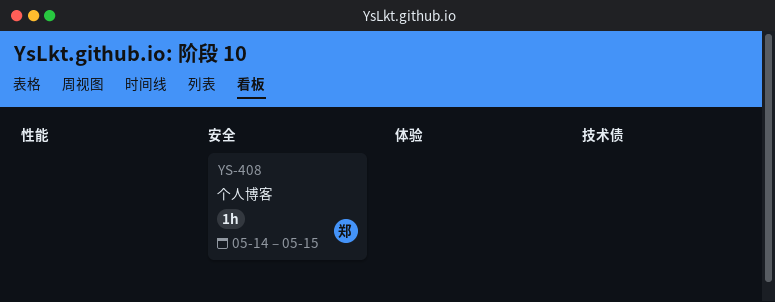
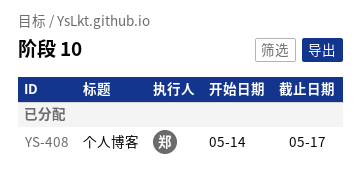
YS-408, due: May 15 -> May 17

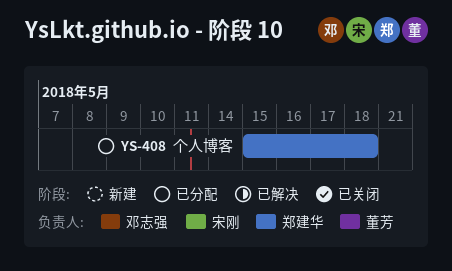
YS-408, start: May 14 -> May 15
YS-408, due: May 17 -> May 18

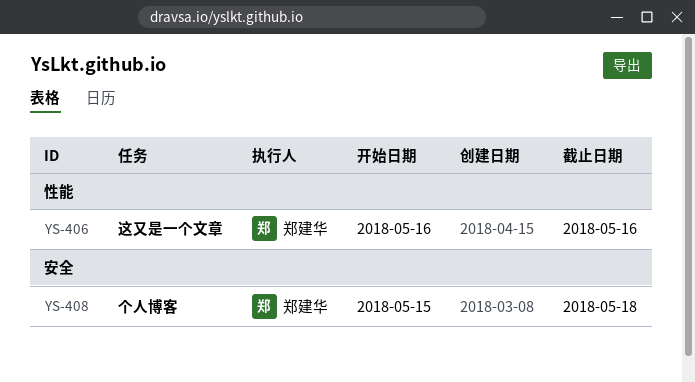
YS-406: none -> present

